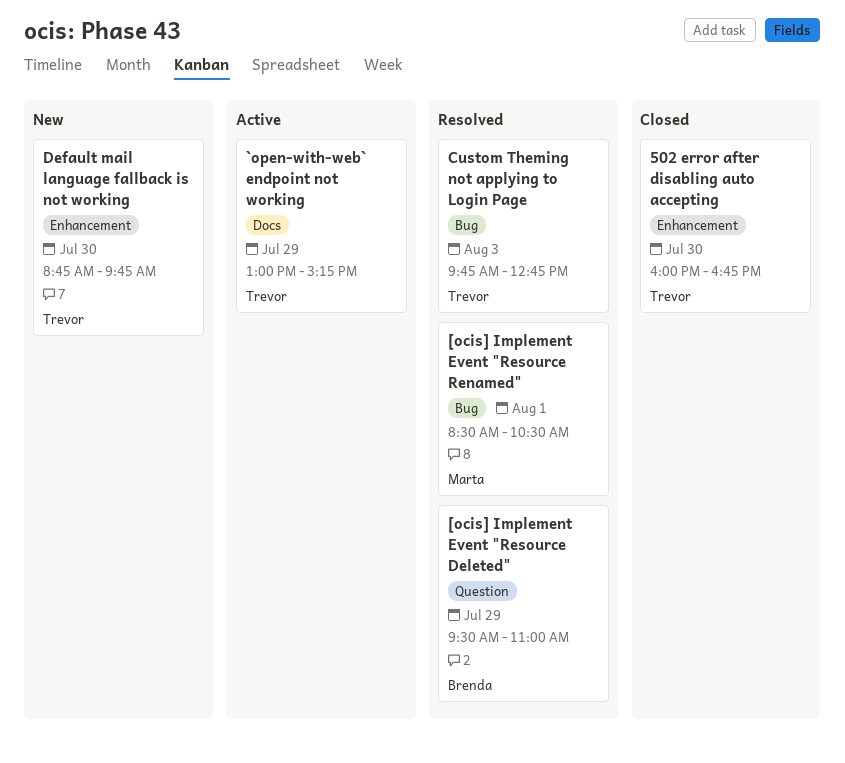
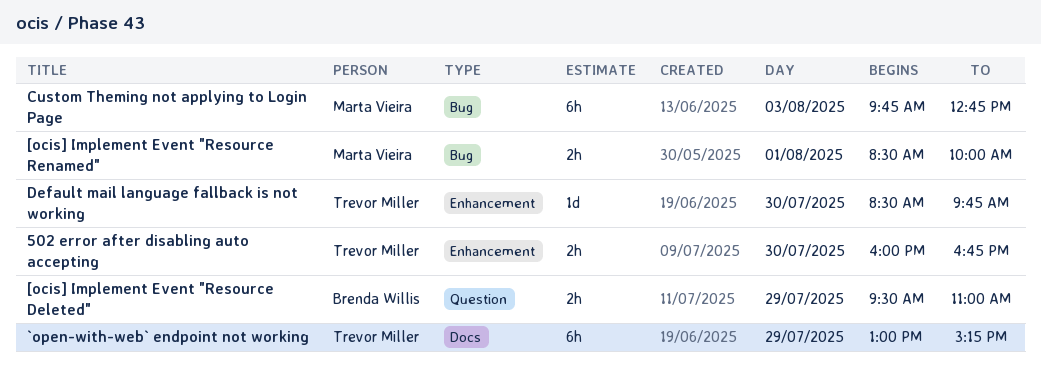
[ocis] Implement Event "Resource Renamed", ends: 10:30 -> 10:00
Custom Theming not applying to Login Page, owner: Trevor Miller -> Marta Vieira
Default mail language fallback is not working, begins: 08:45 -> 08:30

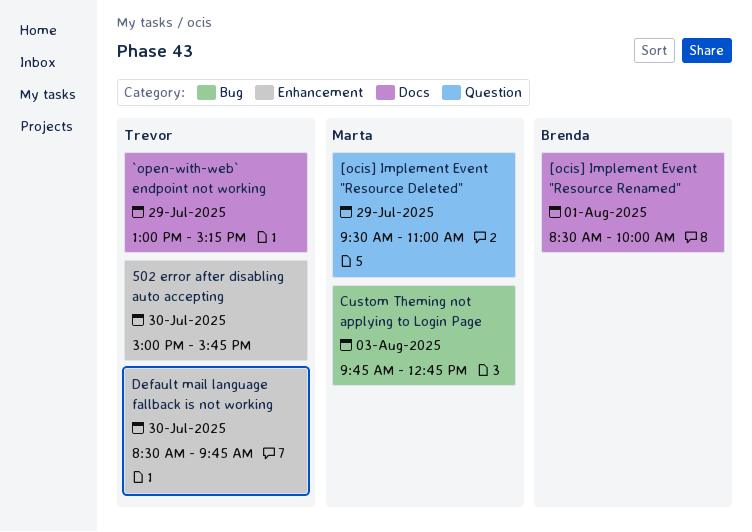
502 error after disabling auto accepting, begins: 16:00 -> 15:00
502 error after disabling auto accepting, ends: 16:45 -> 15:45
[ocis] Implement Event "Resource Deleted", owner: Brenda Willis -> Marta Vieira
[ocis] Implement Event "Resource Renamed", owner: Marta Vieira -> Brenda Willis
[ocis] Implement Event "Resource Renamed", label: Bug -> Docs

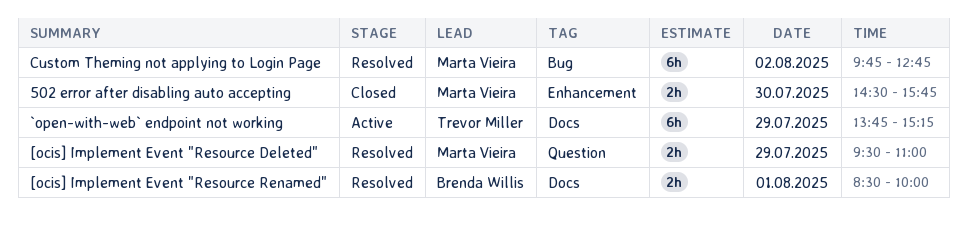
502 error after disabling auto accepting, owner: Trevor Miller -> Marta Vieira
502 error after disabling auto accepting, begins: 15:00 -> 14:30
`open-with-web` endpoint not working, begins: 13:00 -> 13:45
Custom Theming not applying to Login Page, day: Aug 3 -> Aug 2
Default mail language fallback is not working: present -> none

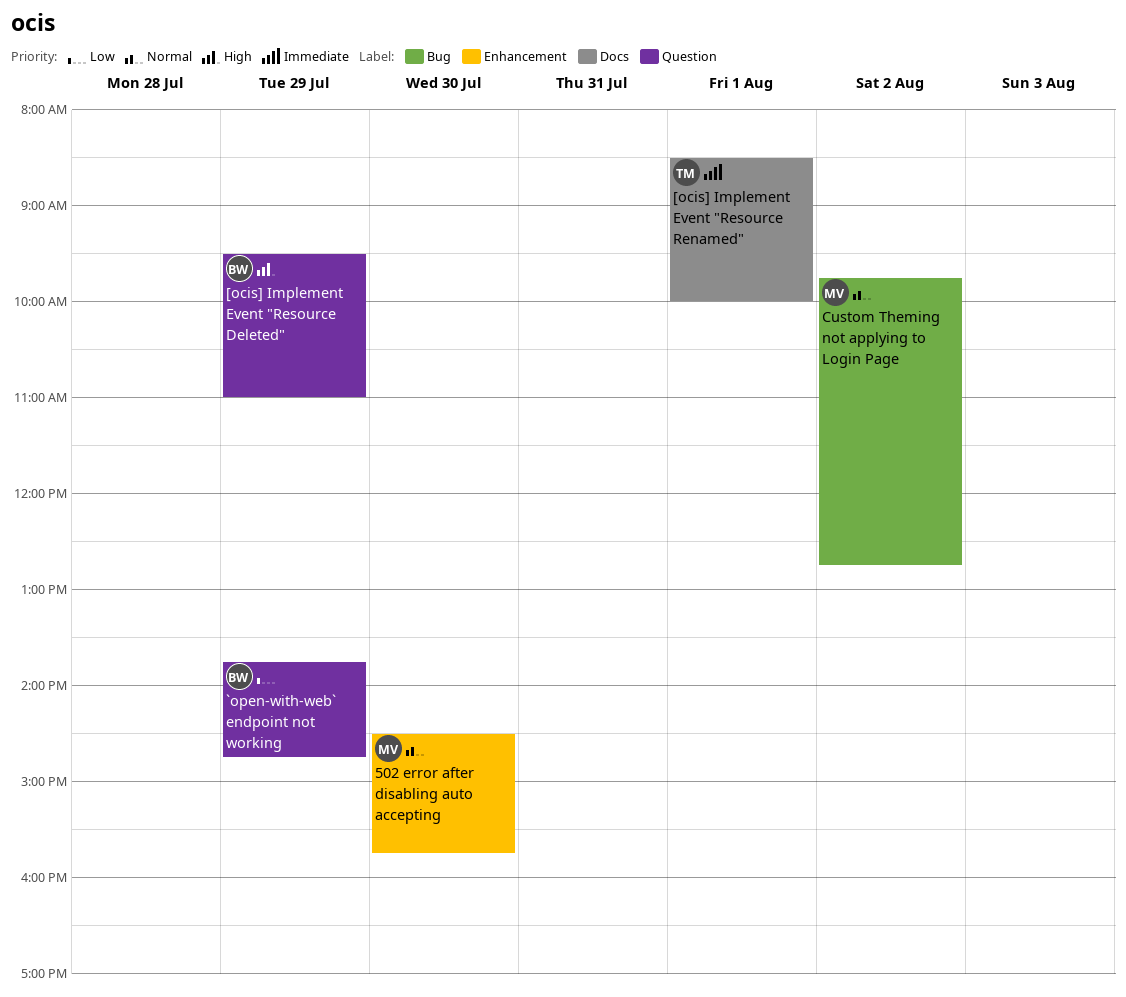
[ocis] Implement Event "Resource Deleted", owner: Marta Vieira -> Brenda Willis
[ocis] Implement Event "Resource Renamed", owner: Brenda Willis -> Trevor Miller
`open-with-web` endpoint not working, owner: Trevor Miller -> Brenda Willis
`open-with-web` endpoint not working, label: Docs -> Question
`open-with-web` endpoint not working, ends: 15:15 -> 14:45

